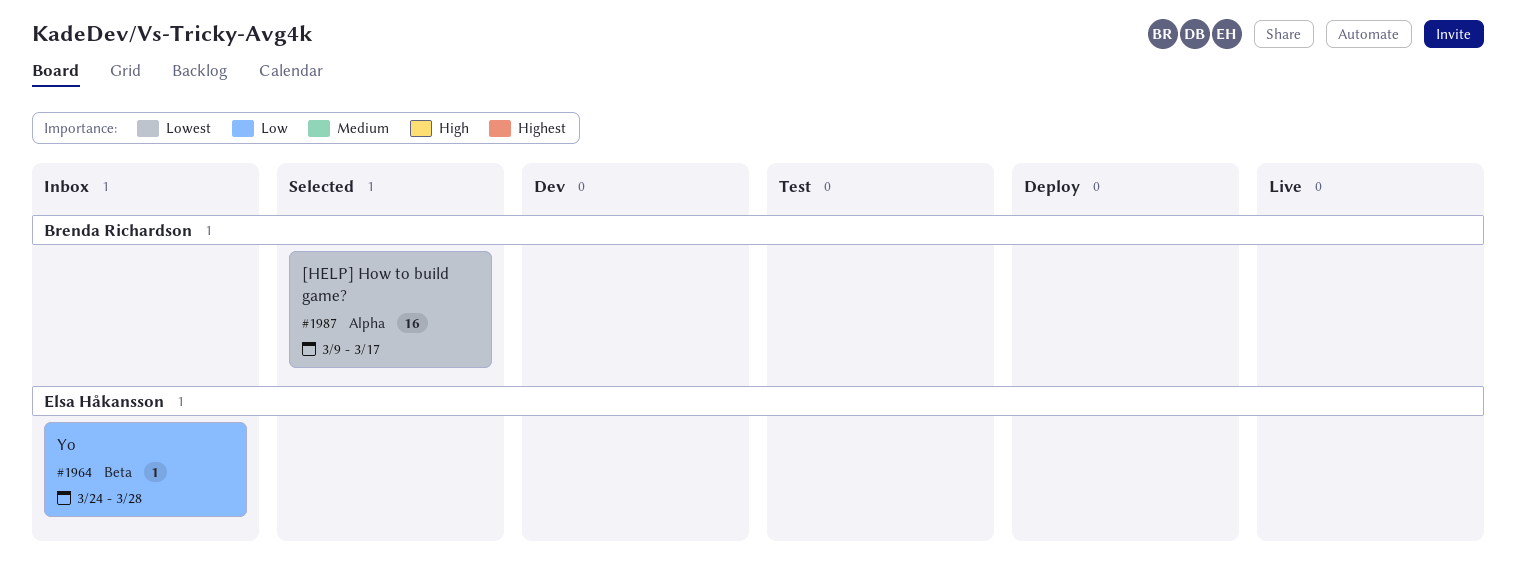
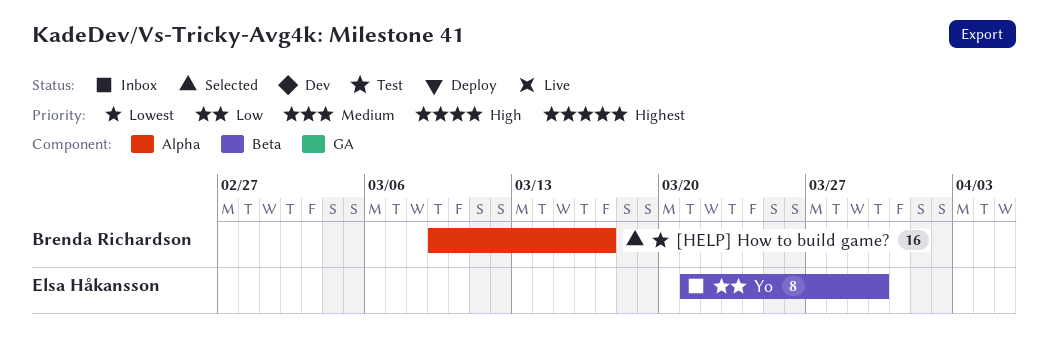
Yo, estimate: 1 -> 8
Yo, start: Mar 24 -> Mar 21
Yo, due: Mar 28 -> Mar 30

